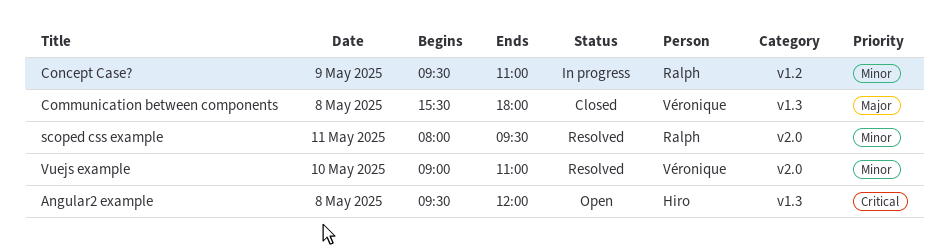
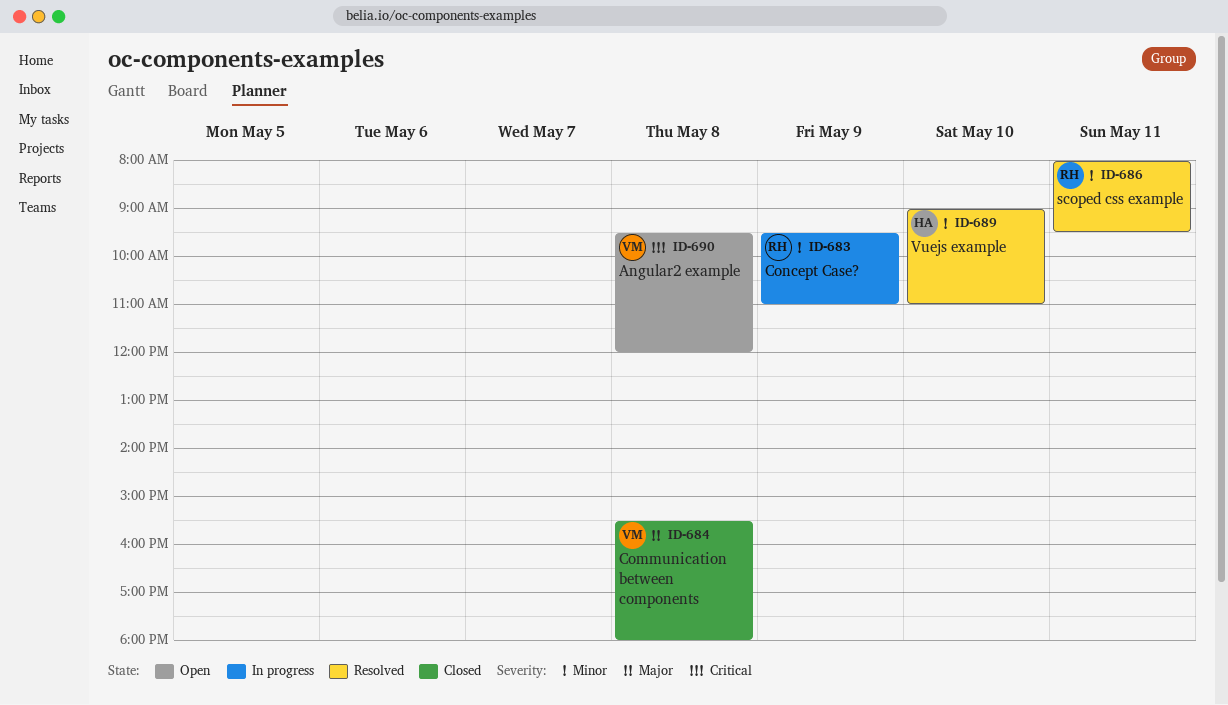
Angular2 example, owner: Hiro -> Véronique
Vuejs example, owner: Véronique -> Hiro

